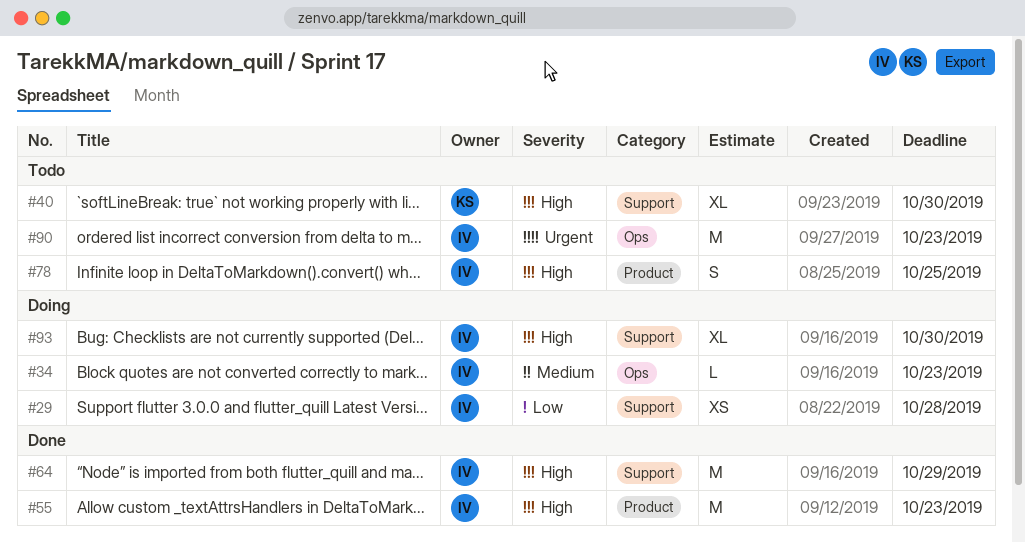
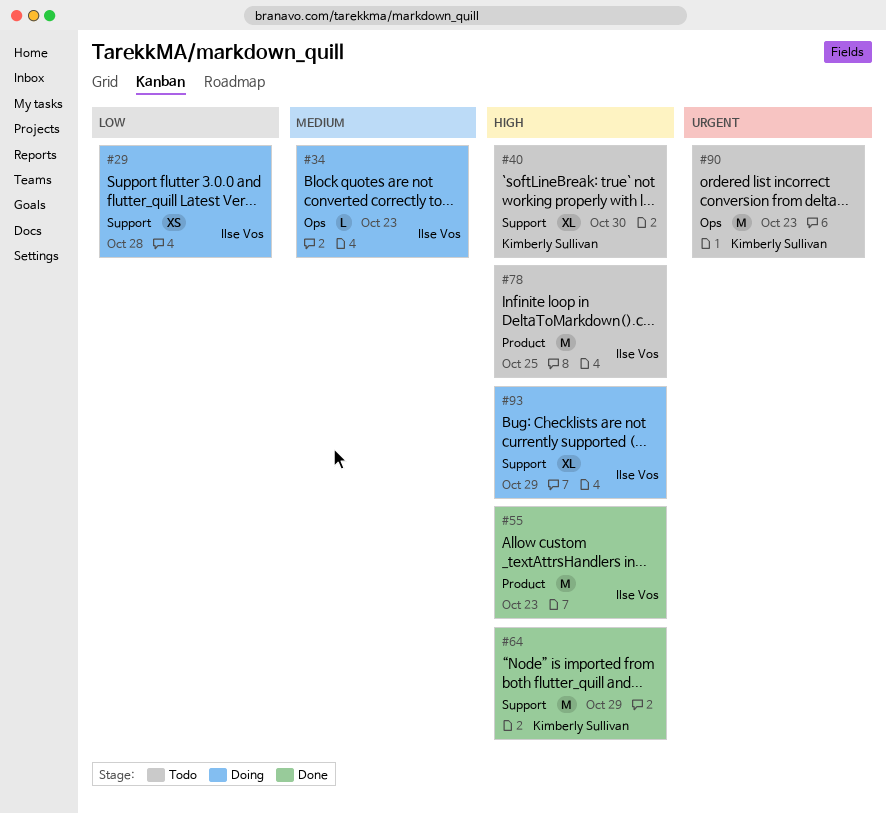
#64, owner: Ilse Vos -> Kimberly Sullivan
#78, estimate: S -> M
#90, owner: Ilse Vos -> Kimberly Sullivan
#93, due: Oct 30 -> Oct 29

